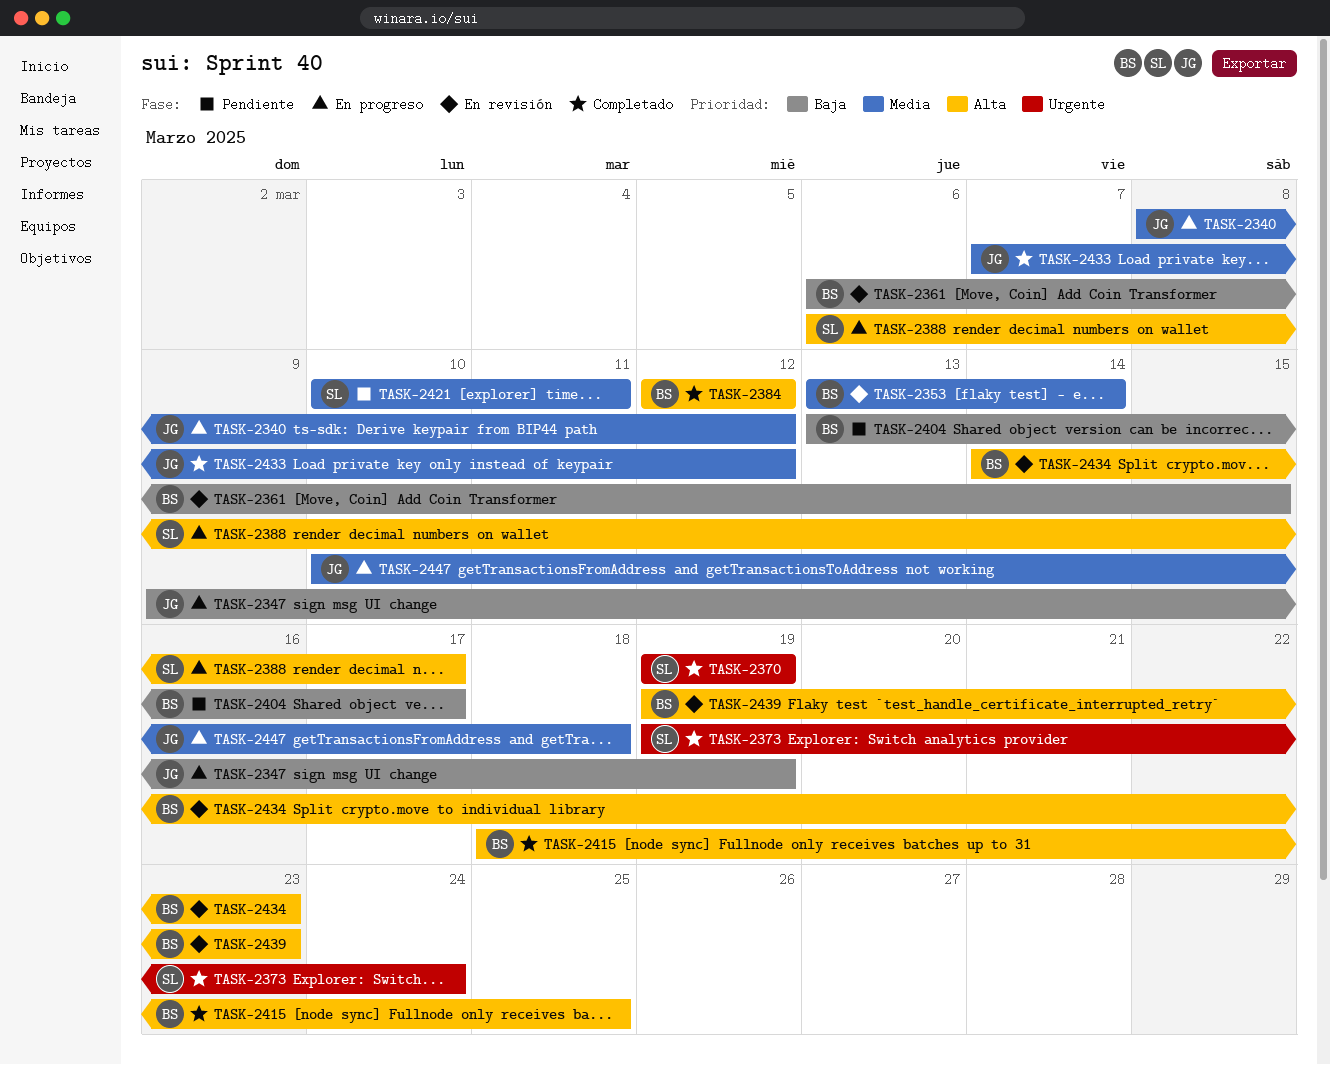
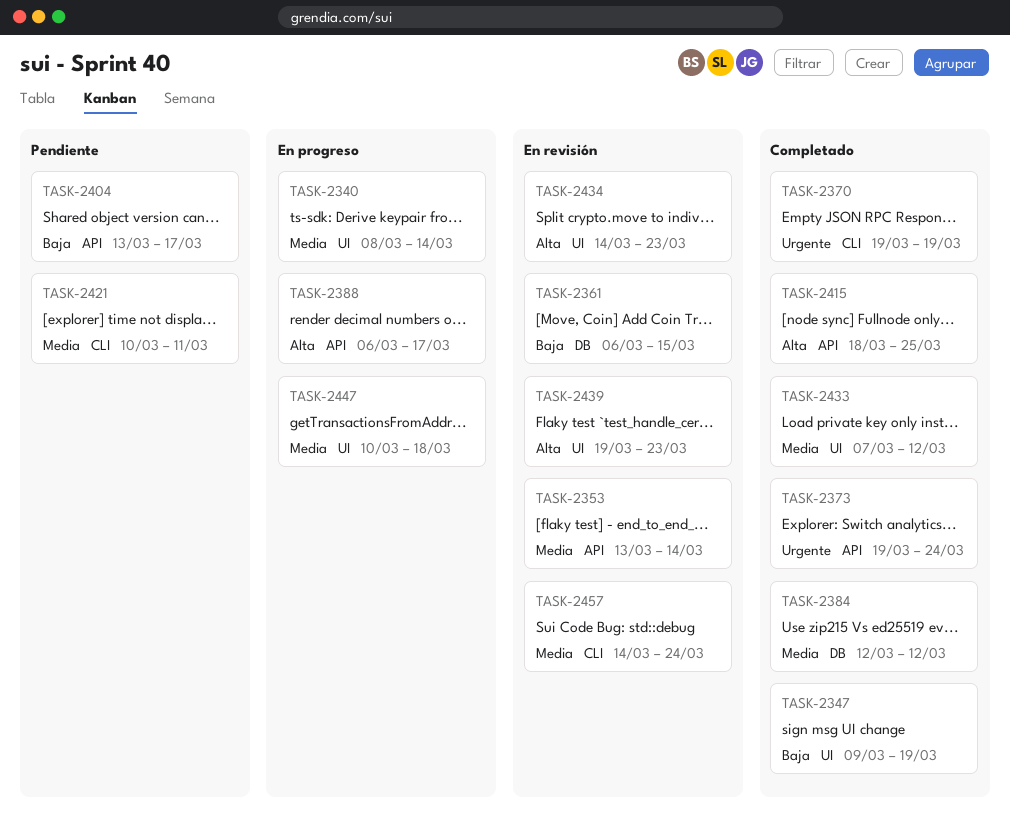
TASK-2340, due: Mar 12 -> Mar 14
TASK-2347, status: En progreso -> Completado
TASK-2384, priority: Alta -> Media
TASK-2457: none -> present

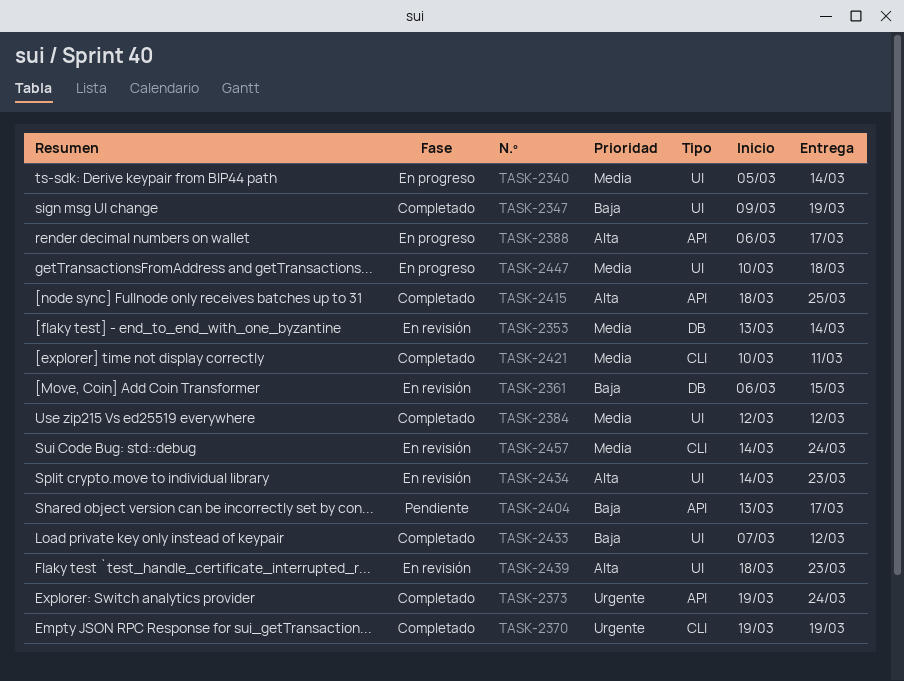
TASK-2340, start: Mar 8 -> Mar 5
TASK-2353, label: API -> DB
TASK-2384, label: DB -> UI
TASK-2421, status: Pendiente -> Completado
TASK-2433, priority: Media -> Baja
TASK-2439, start: Mar 19 -> Mar 18

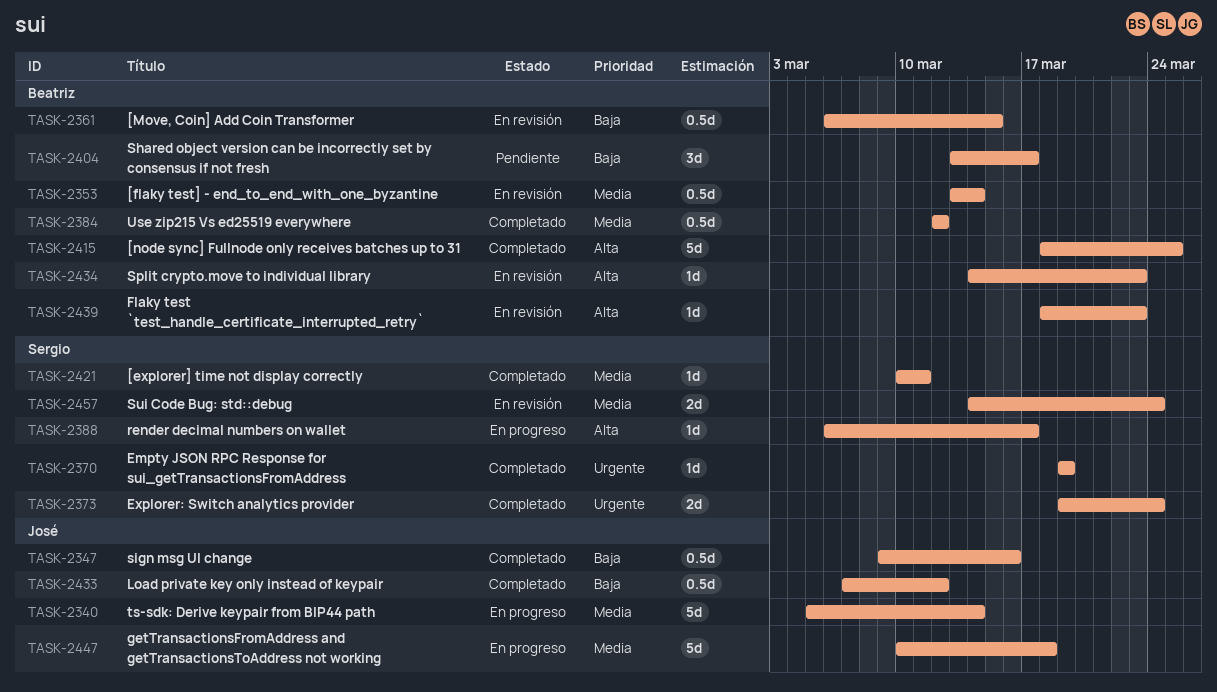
TASK-2347, due: Mar 19 -> Mar 16

